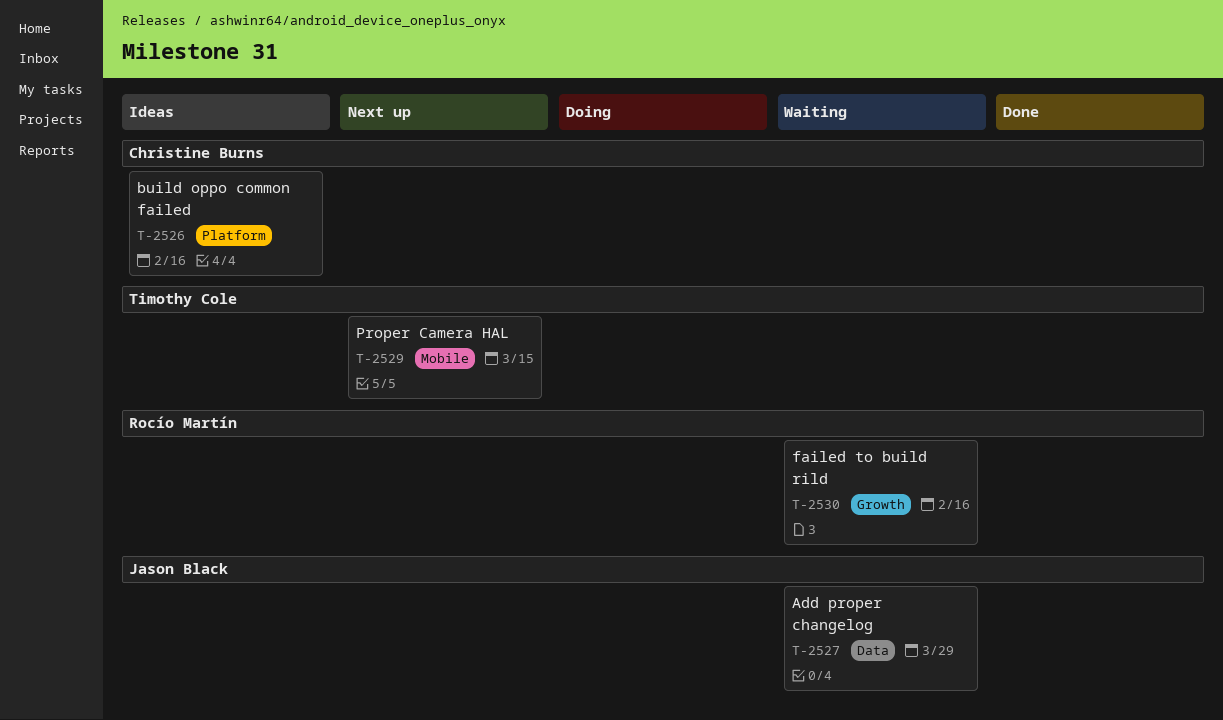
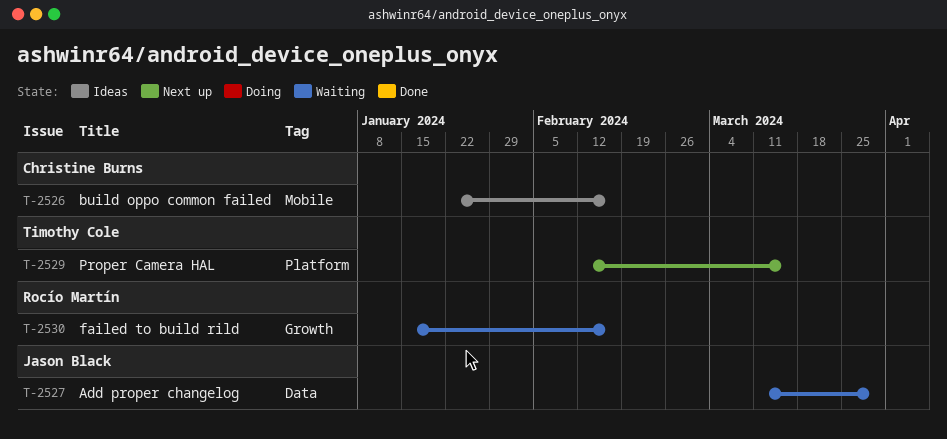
T-2526, label: Platform -> Mobile
T-2529, label: Mobile -> Platform

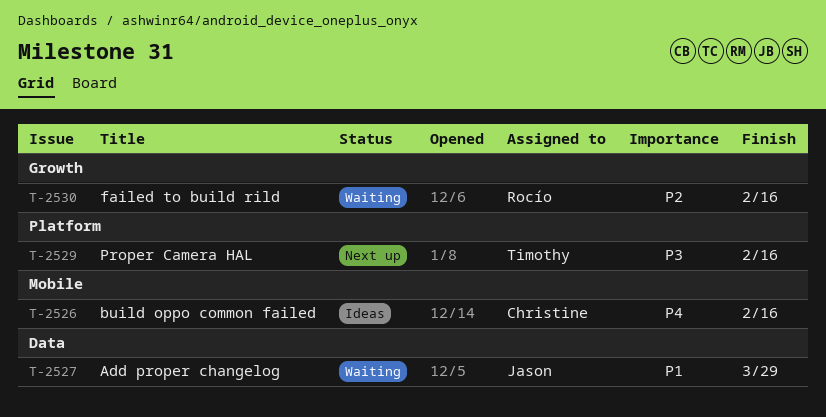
T-2529, due: Mar 15 -> Feb 16

